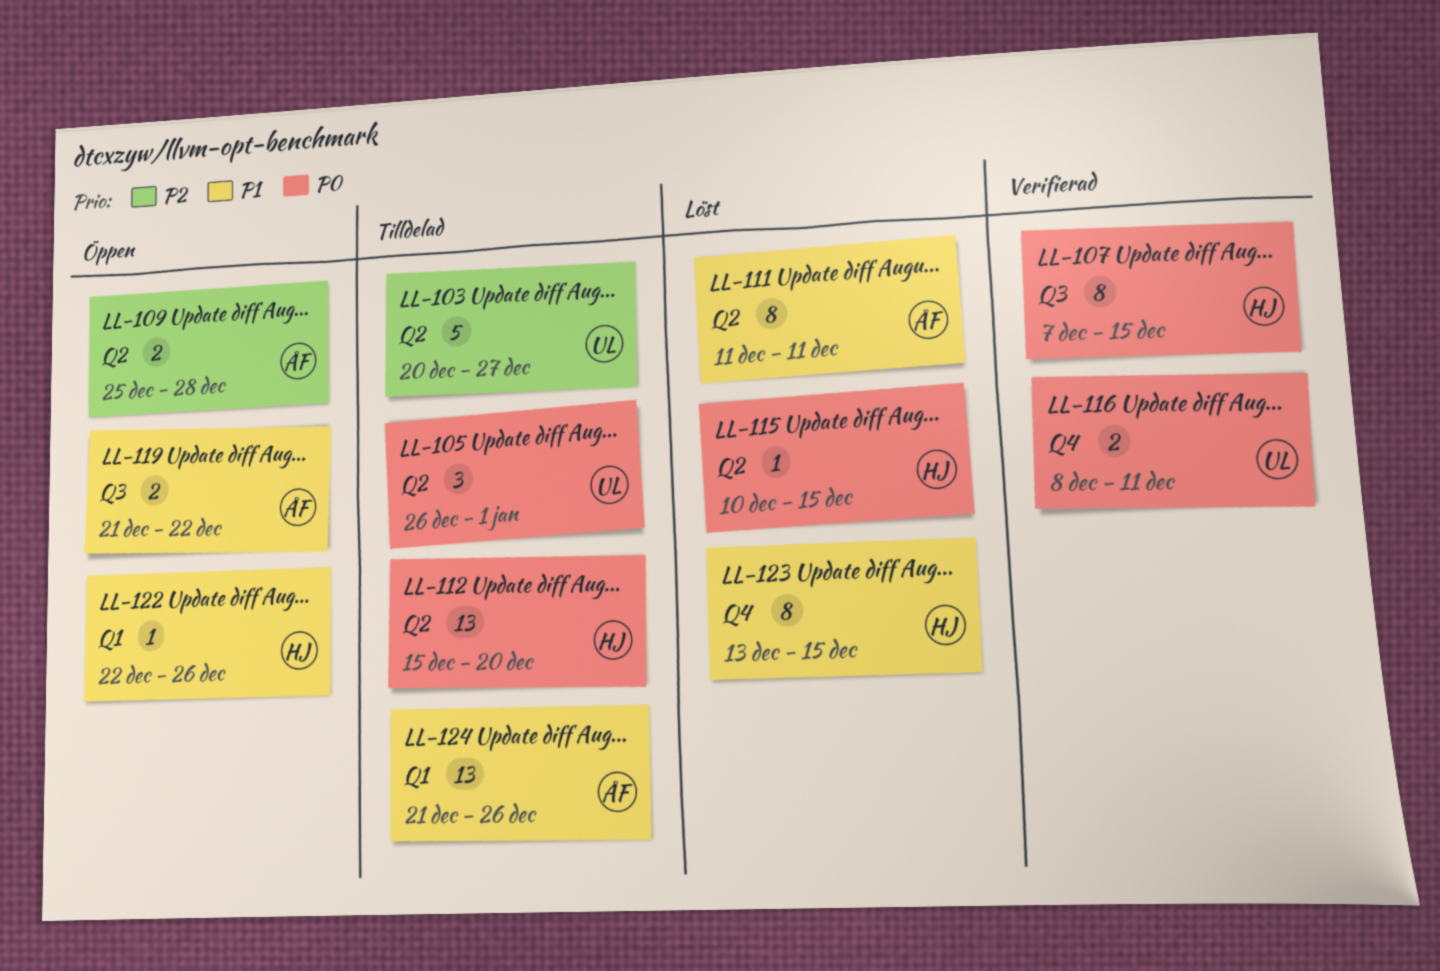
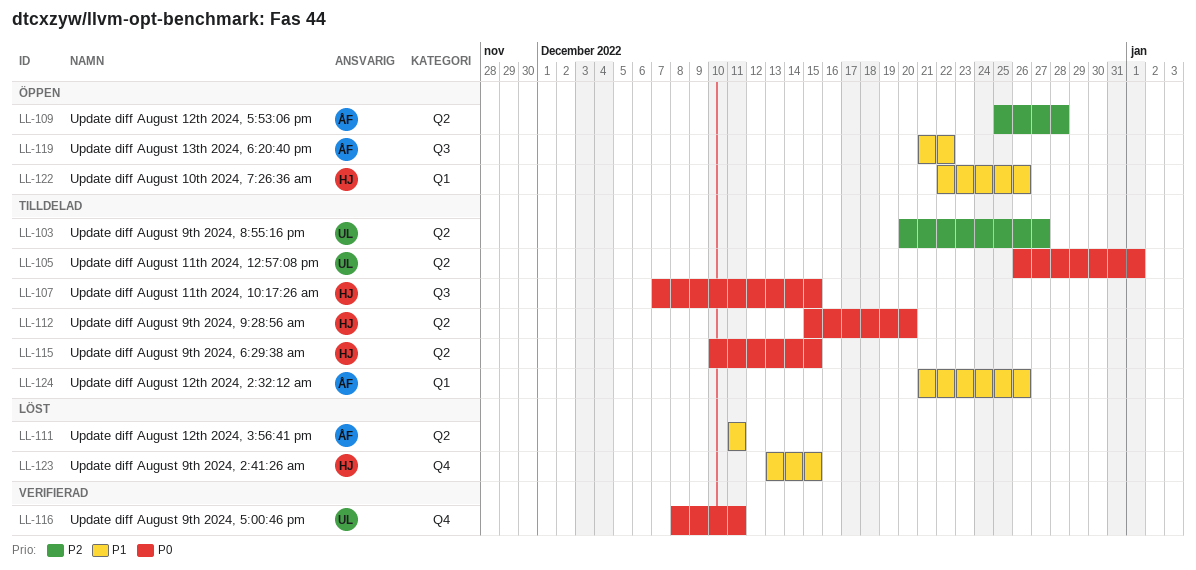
LL-107, status: Verifierad -> Tilldelad
LL-115, status: Löst -> Tilldelad

